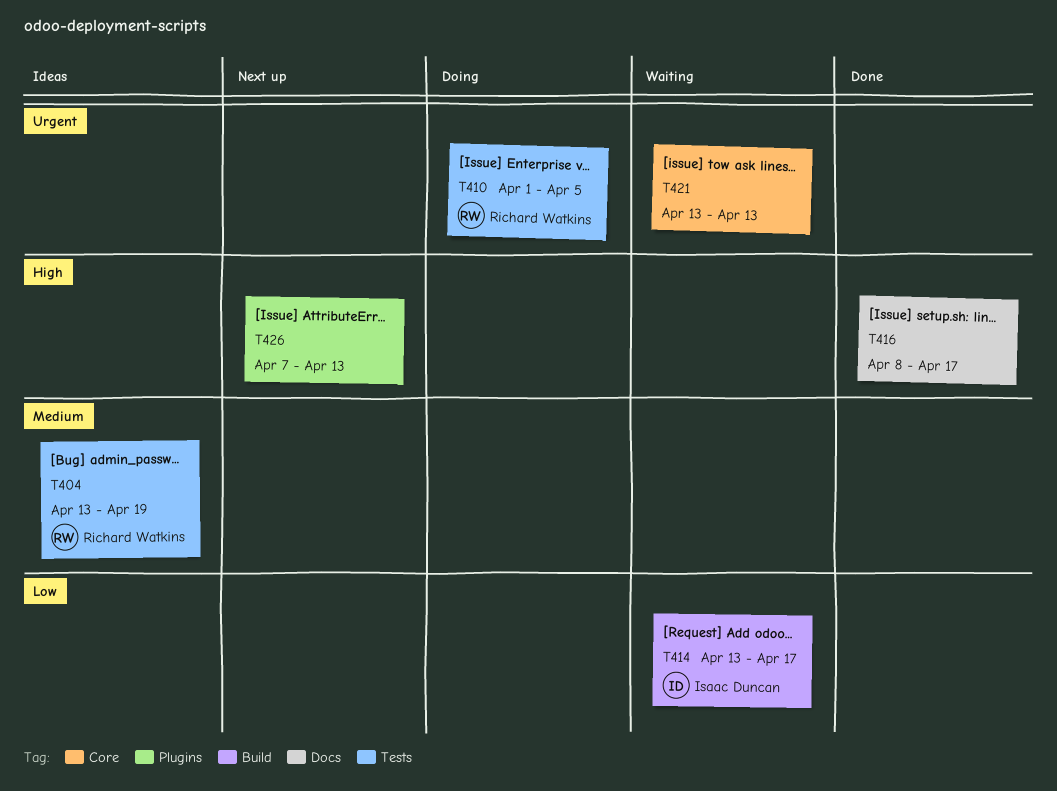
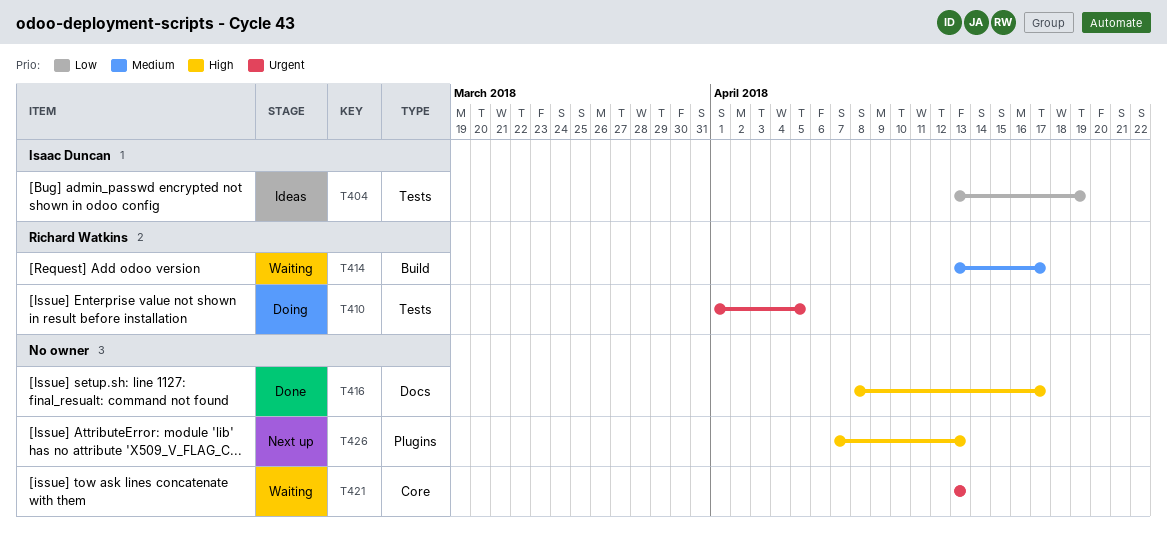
T404, owner: Richard Watkins -> Isaac Duncan
T404, priority: Medium -> Low
T414, owner: Isaac Duncan -> Richard Watkins
T414, priority: Low -> Medium

